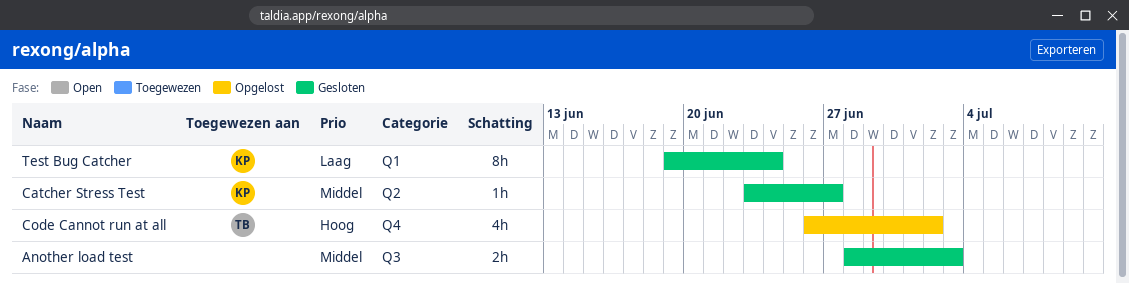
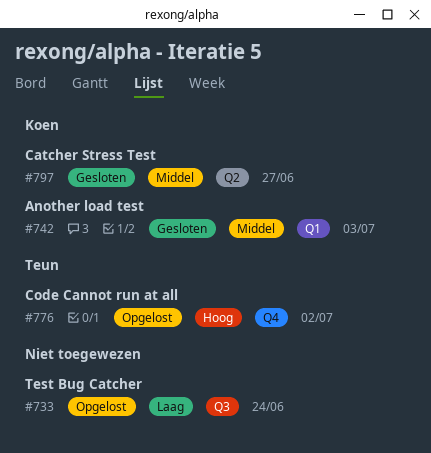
Another load test, owner: none -> Koen
Another load test, label: Q3 -> Q1
Test Bug Catcher, status: Gesloten -> Opgelost
Test Bug Catcher, owner: Koen -> none
Test Bug Catcher, label: Q1 -> Q3

